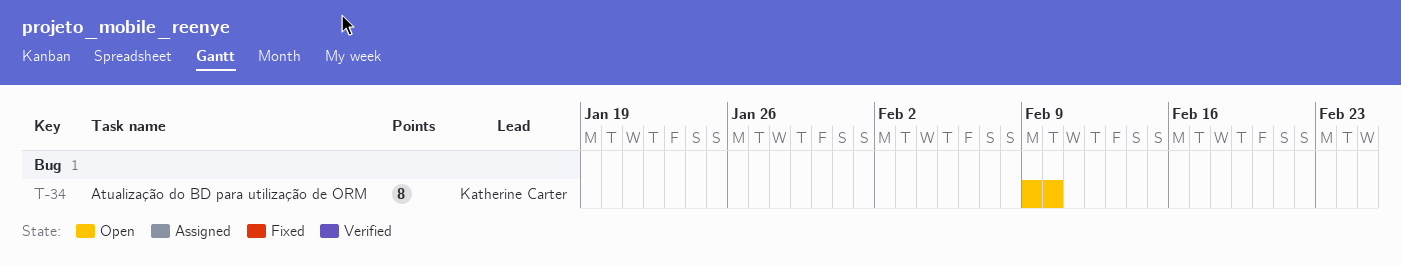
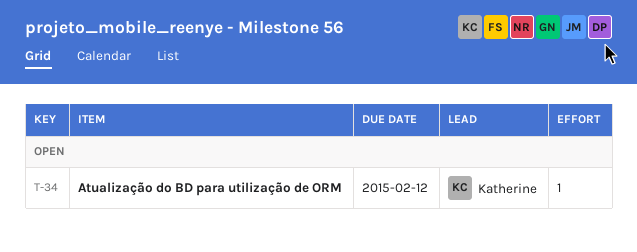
T-34, estimate: 8 -> 1
T-34, due: Feb 10 -> Feb 12

